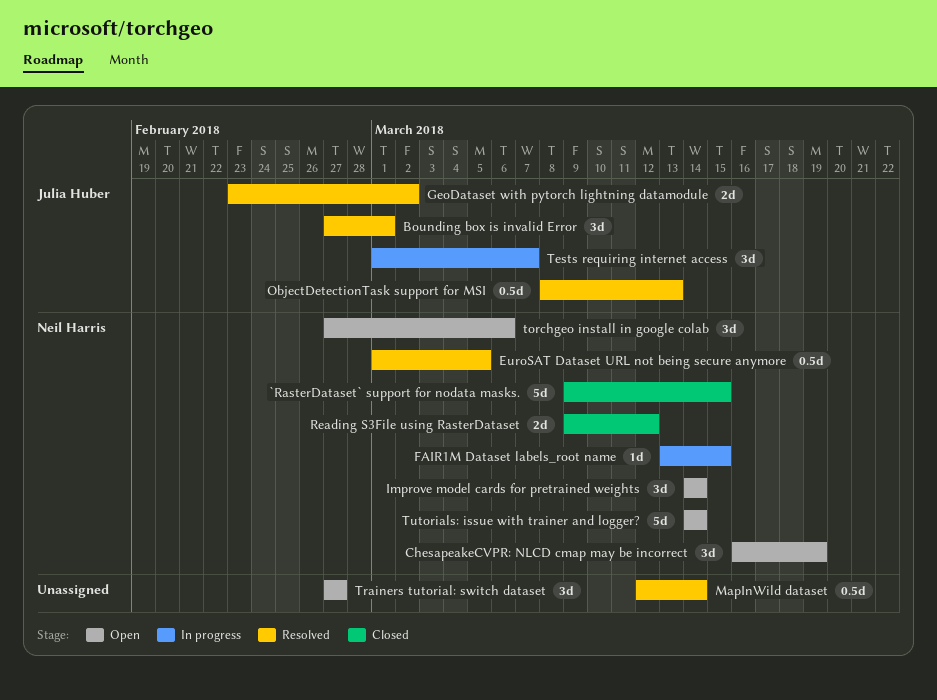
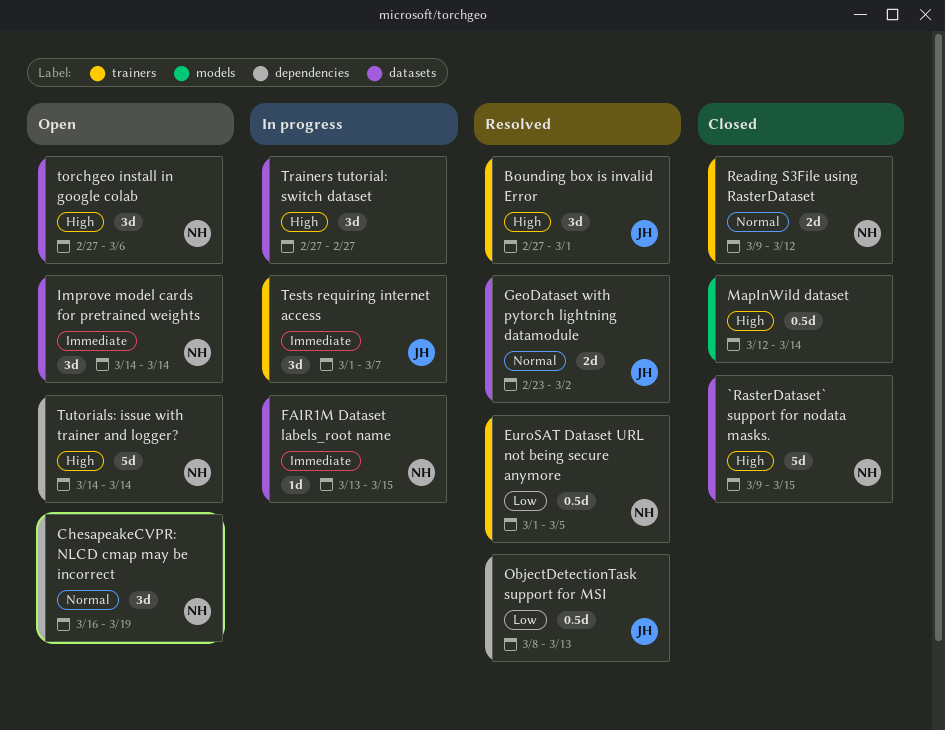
MapInWild dataset, status: Resolved -> Closed
Trainers tutorial: switch dataset, status: Open -> In progress

